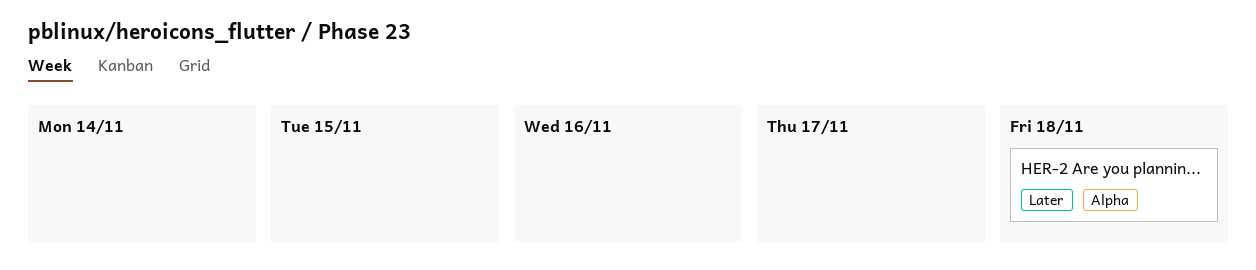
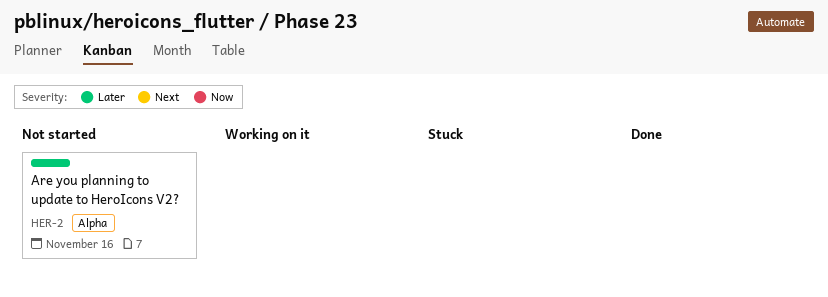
HER-2, due: Nov 18 -> Nov 16

